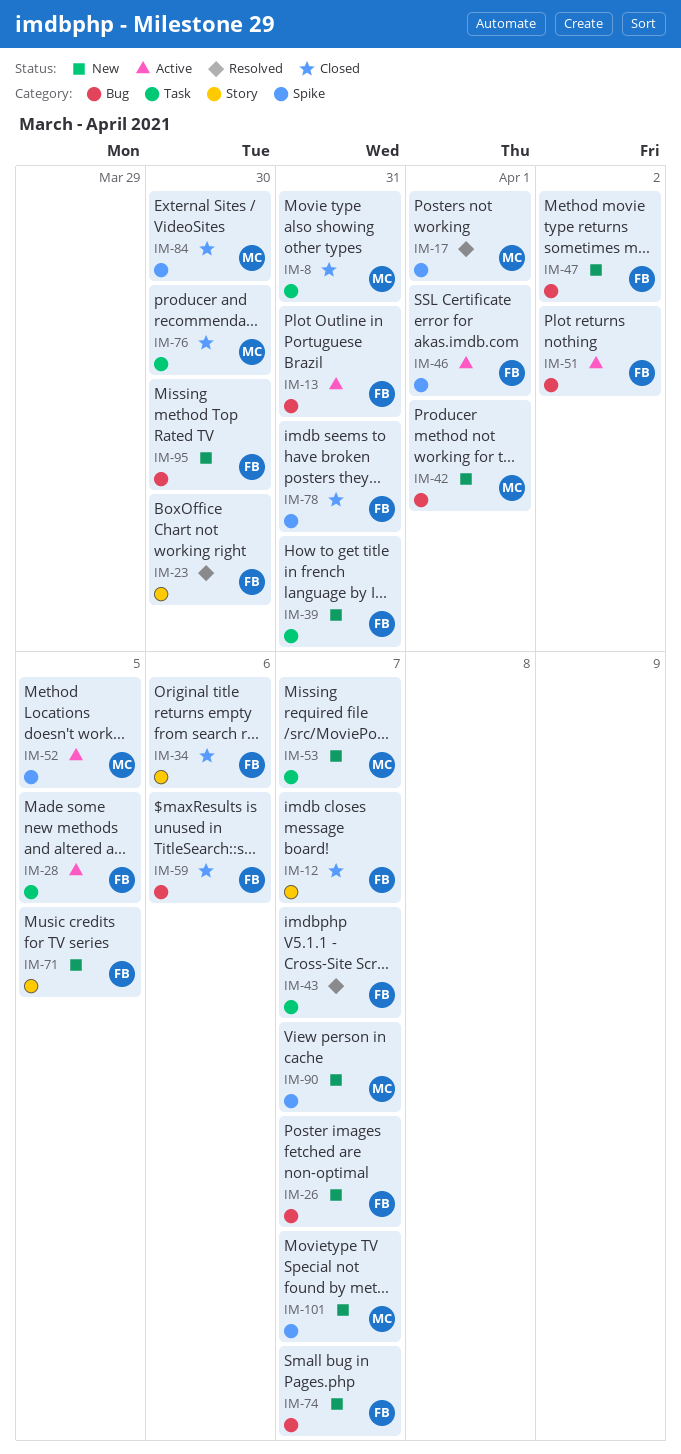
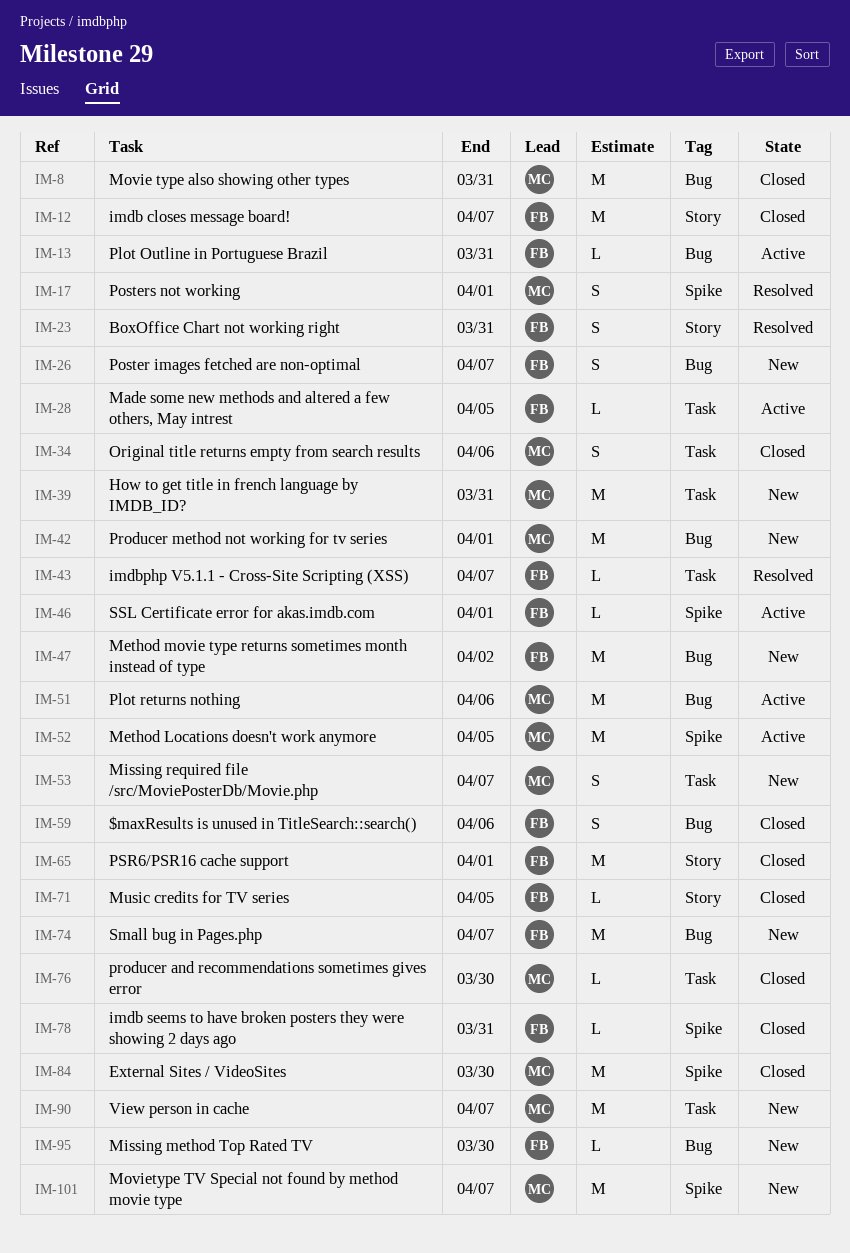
IM-8, label: Task -> Bug
IM-23, due: Mar 30 -> Mar 31
IM-34, owner: FB -> MC
IM-34, label: Story -> Task
IM-39, owner: FB -> MC
IM-51, owner: FB -> MC
IM-51, due: Apr 2 -> Apr 6
IM-65: none -> present
IM-71, status: New -> Closed
IM-90, label: Spike -> Task

